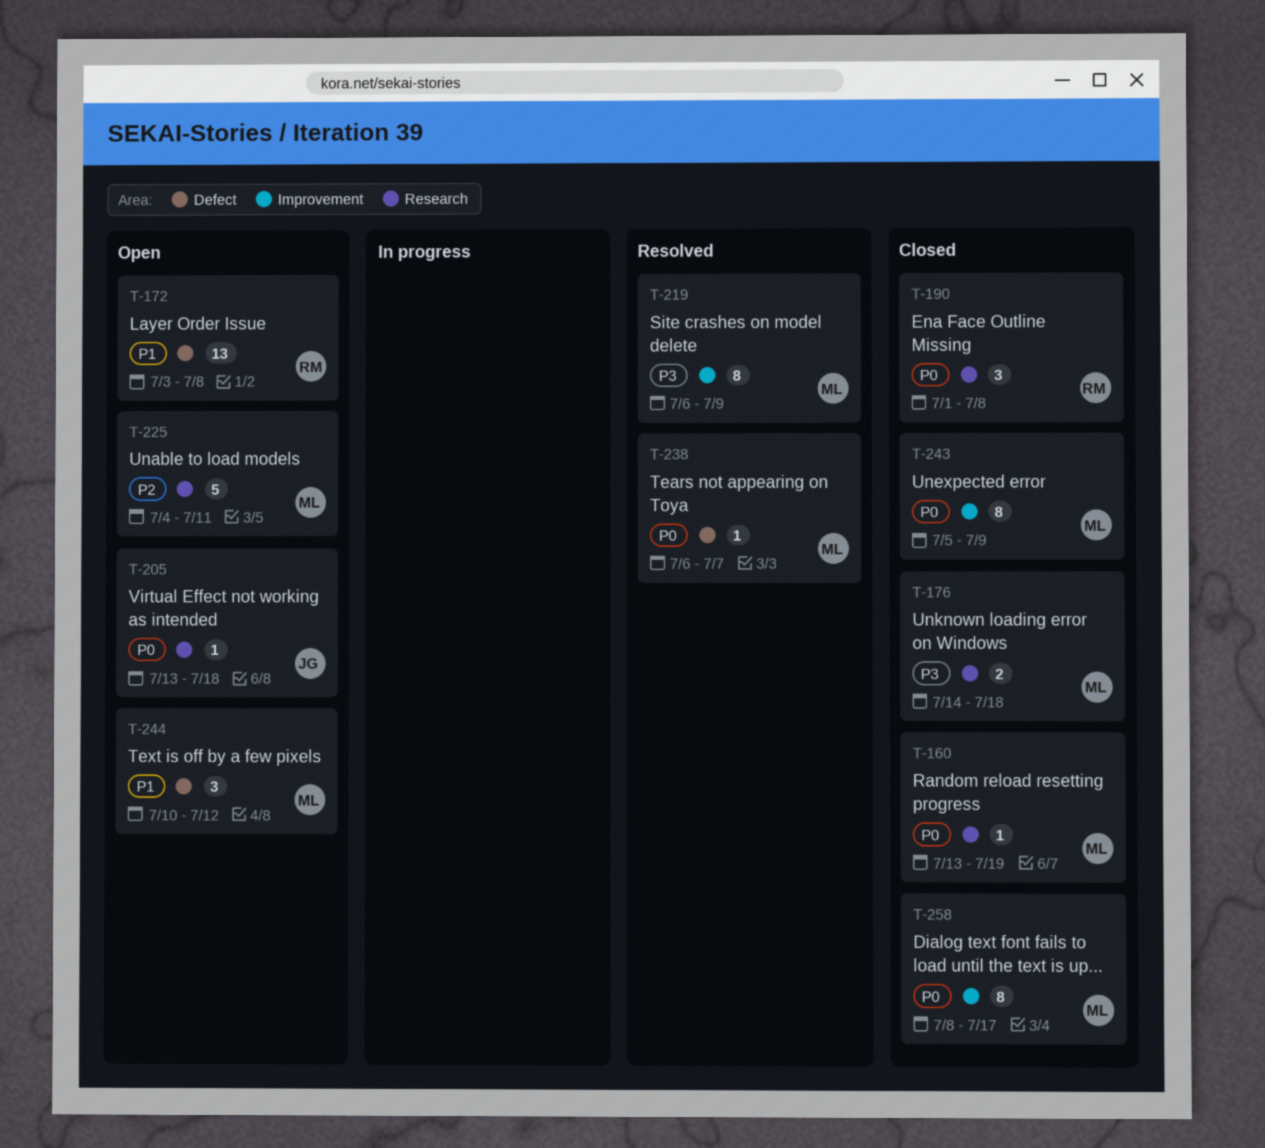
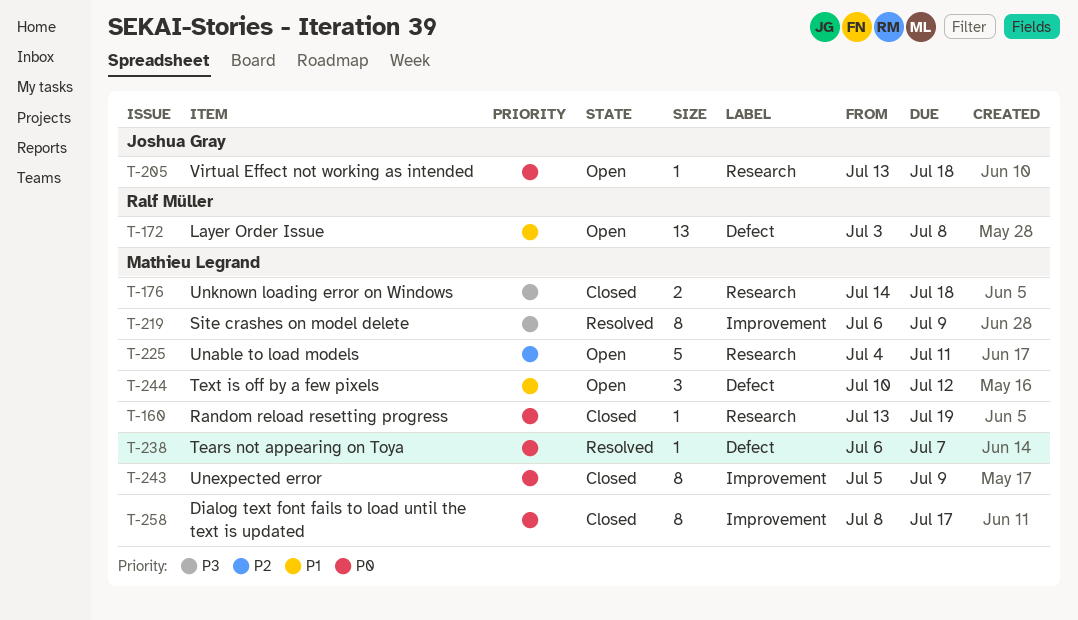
T-190: present -> none

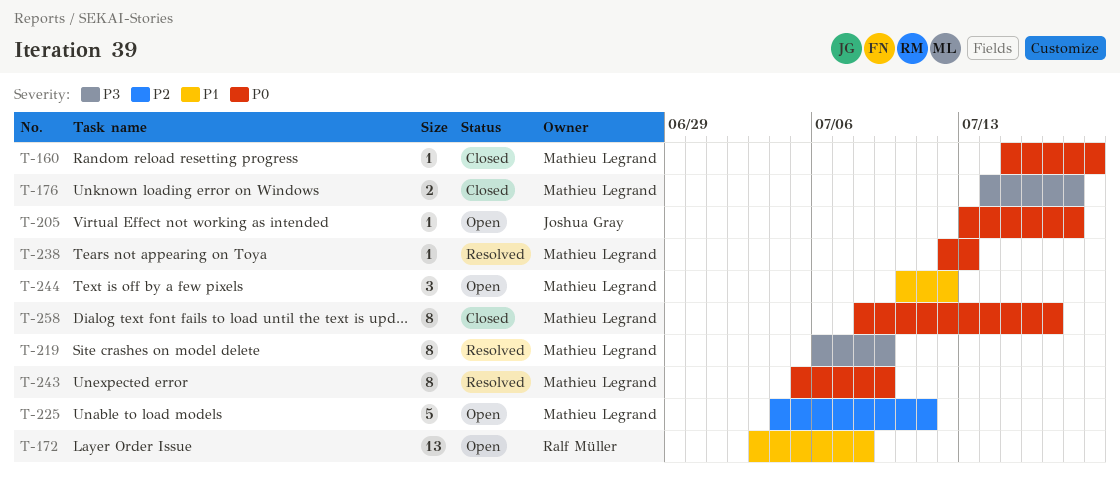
T-160, start: Jul 13 -> Jul 15
T-238, start: Jul 6 -> Jul 12
T-238, due: Jul 7 -> Jul 13
T-243, status: Closed -> Resolved

